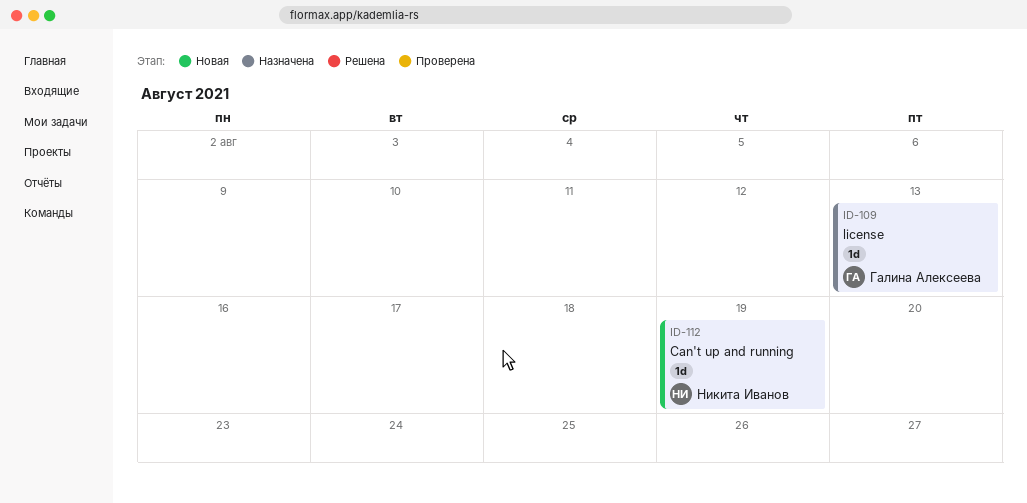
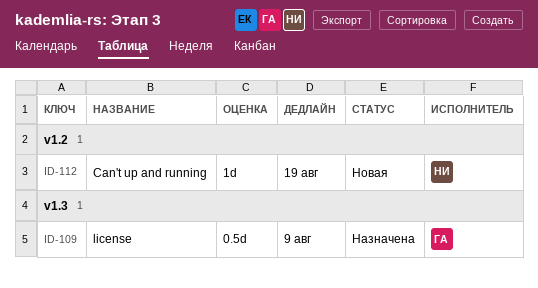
ID-109, estimate: 1d -> 0.5d
ID-109, due: Aug 13 -> Aug 9

